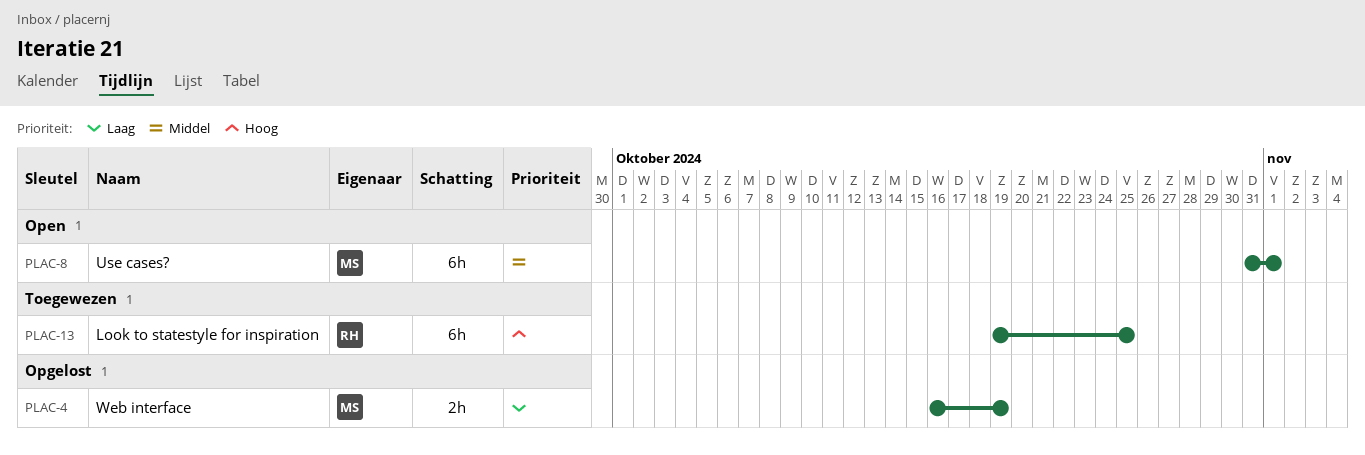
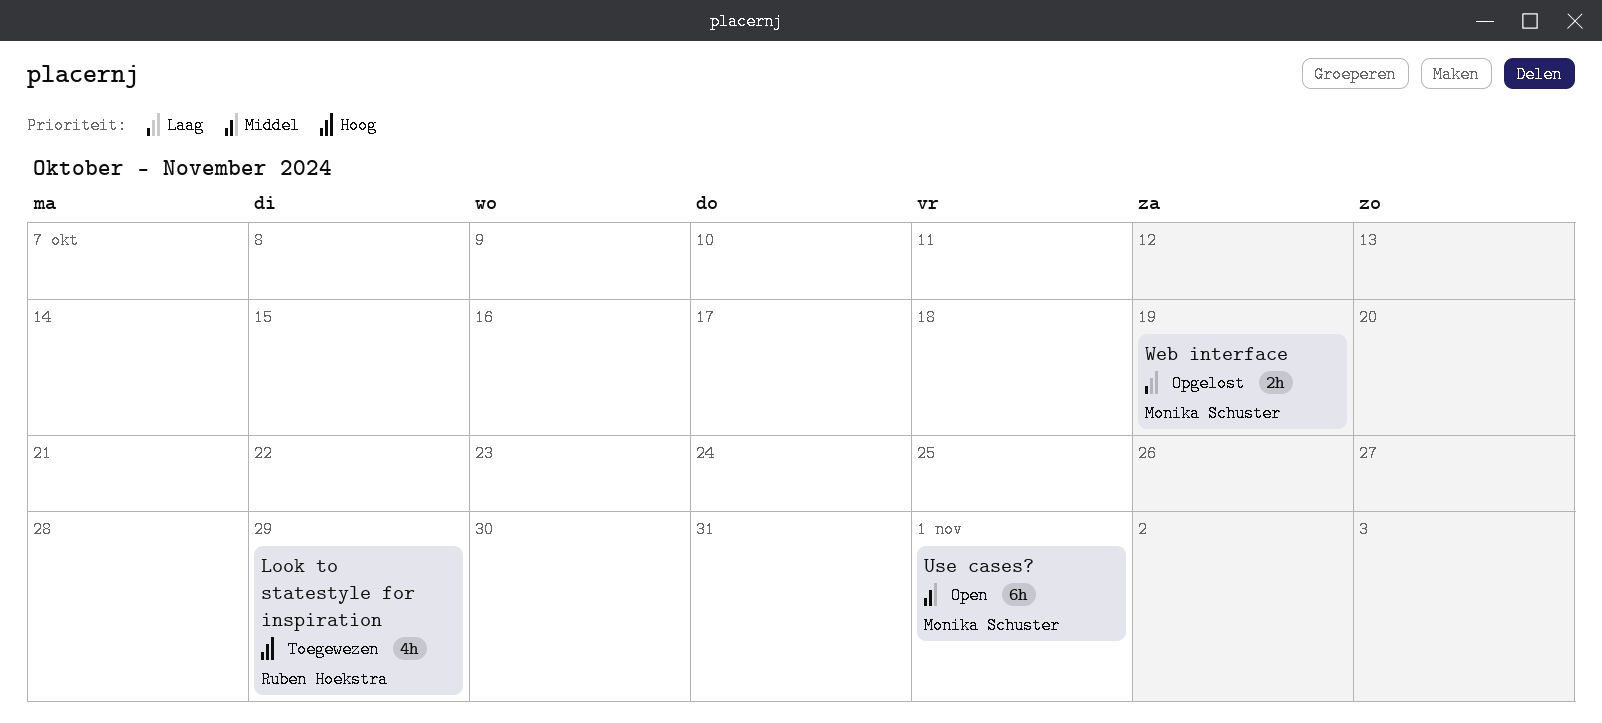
Look to statestyle for inspiration, estimate: 6h -> 4h
Look to statestyle for inspiration, due: Oct 25 -> Oct 29

